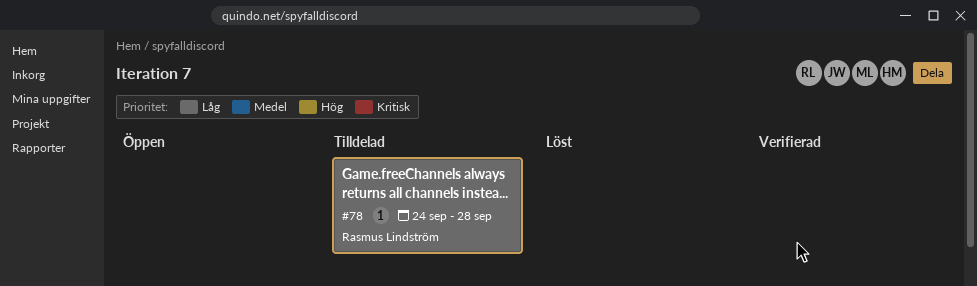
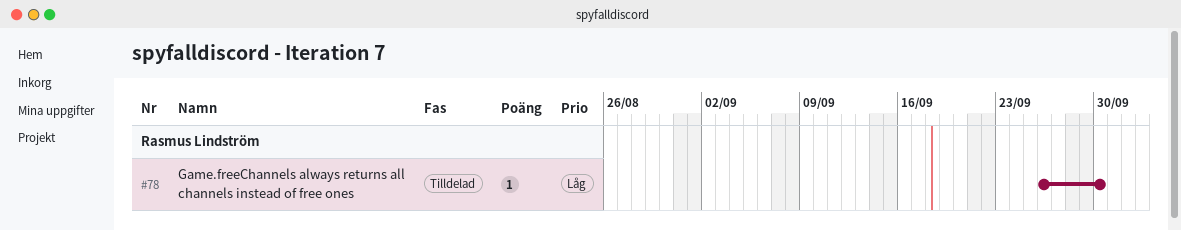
#78, start: Sep 24 -> Sep 26
#78, due: Sep 28 -> Sep 30

